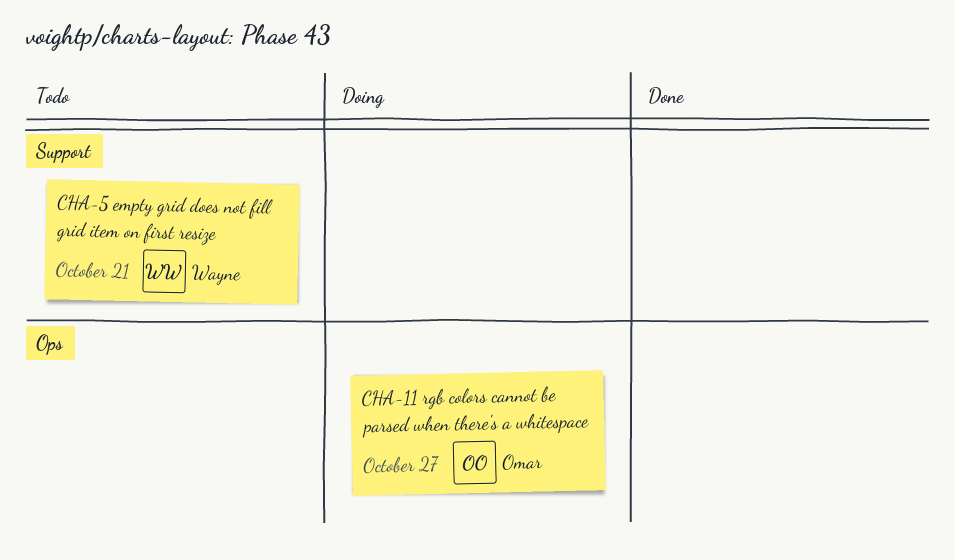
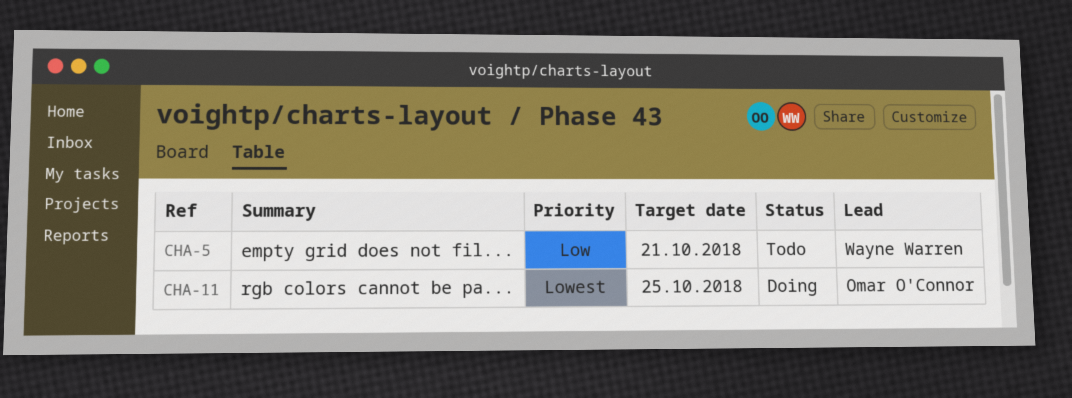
CHA-11, due: Oct 27 -> Oct 25

